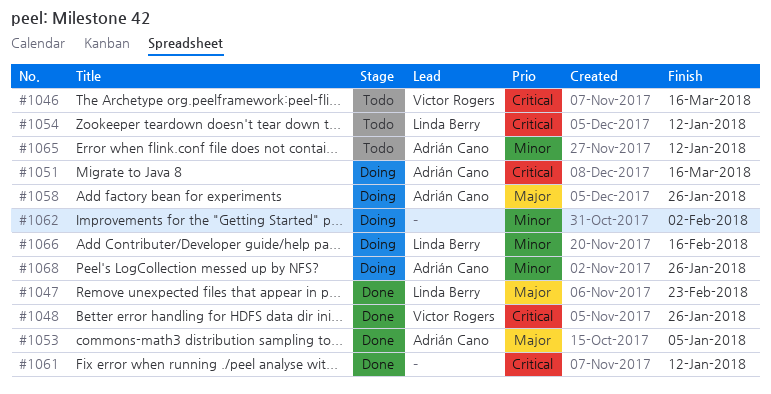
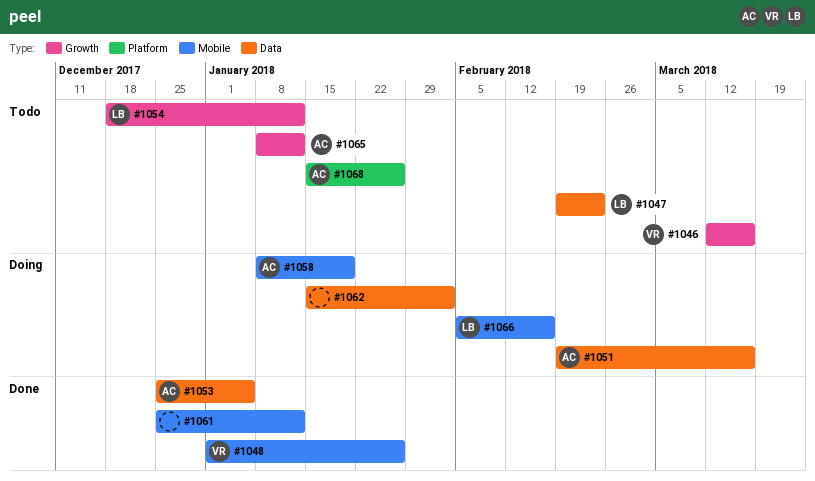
#1047, status: Done -> Todo
#1058, due: Jan 26 -> Jan 19
#1068, status: Doing -> Todo

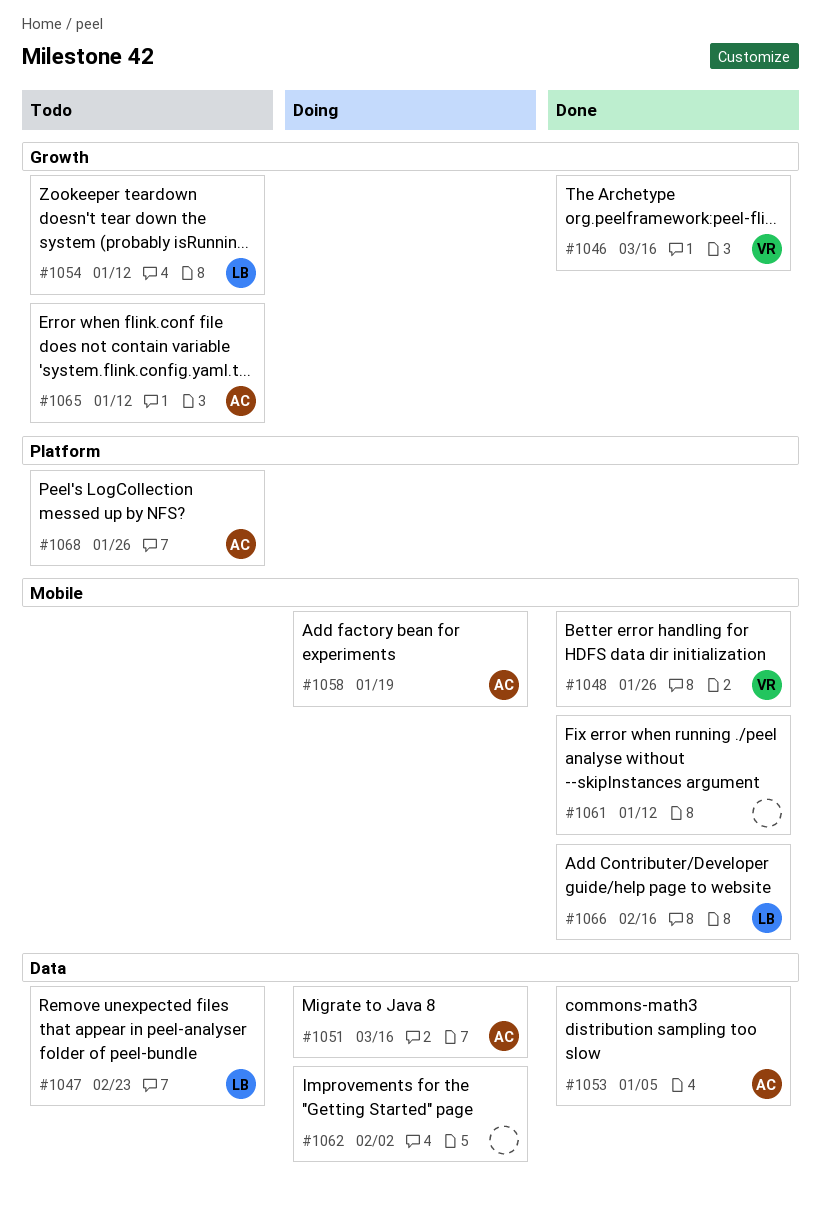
#1046, status: Todo -> Done
#1066, status: Doing -> Done

